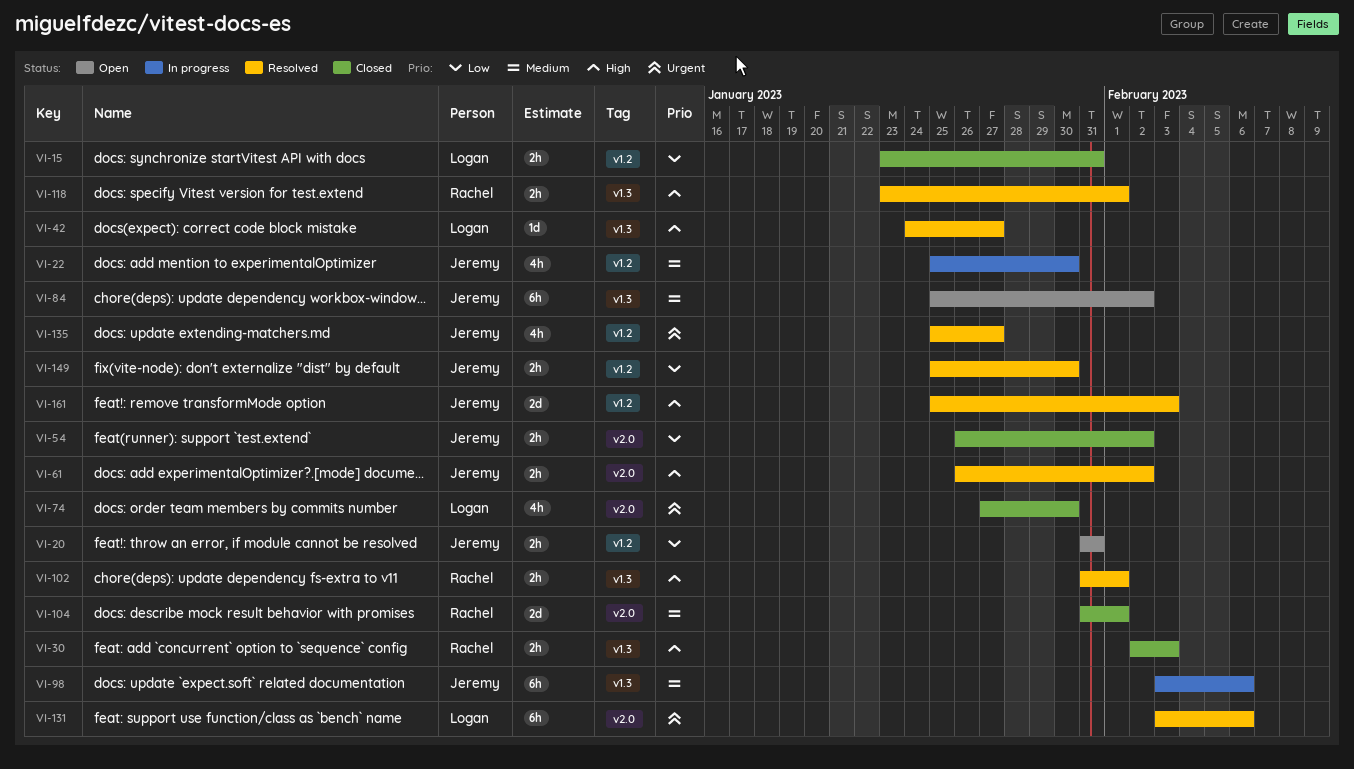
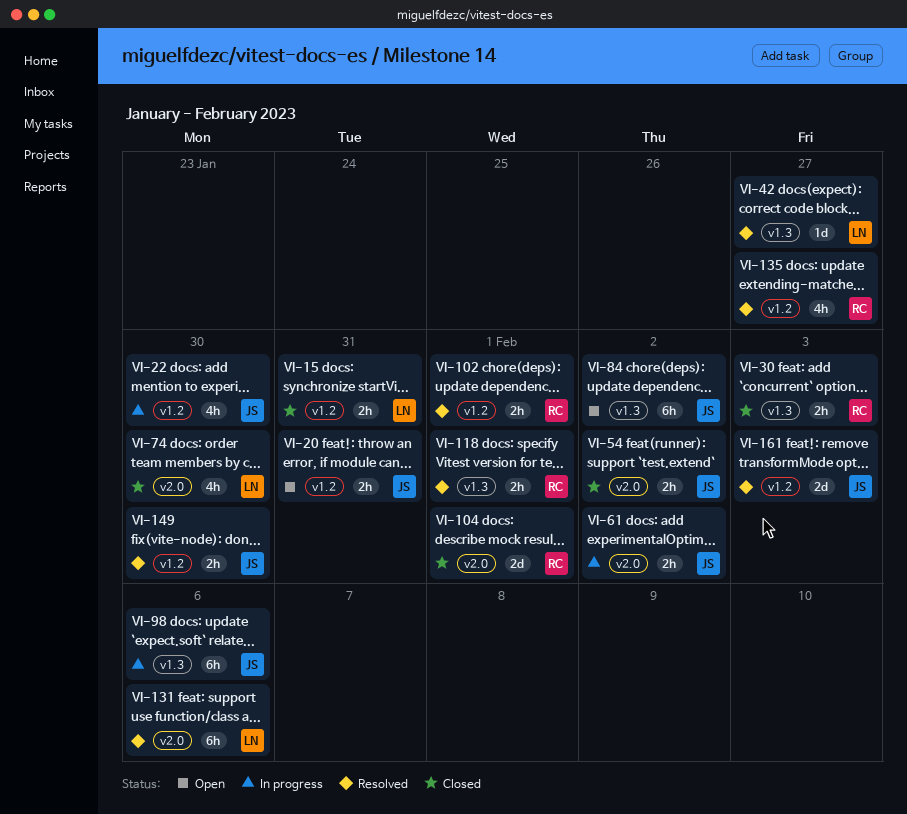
VI-61, status: Resolved -> In progress
VI-102, label: v1.3 -> v1.2
VI-135, owner: Jeremy -> Rachel

